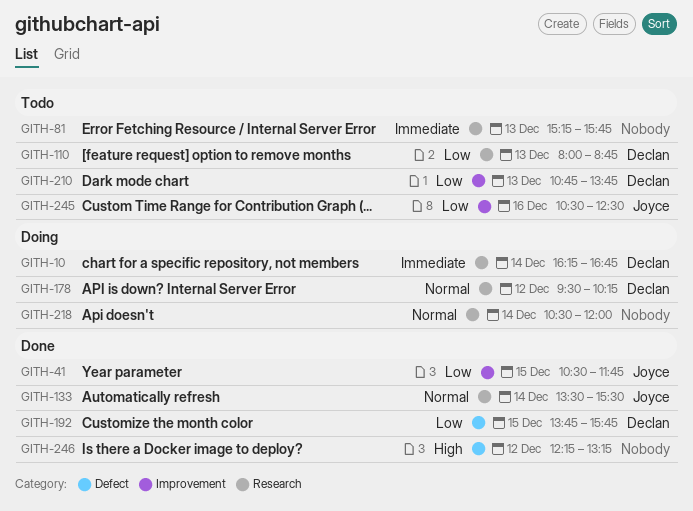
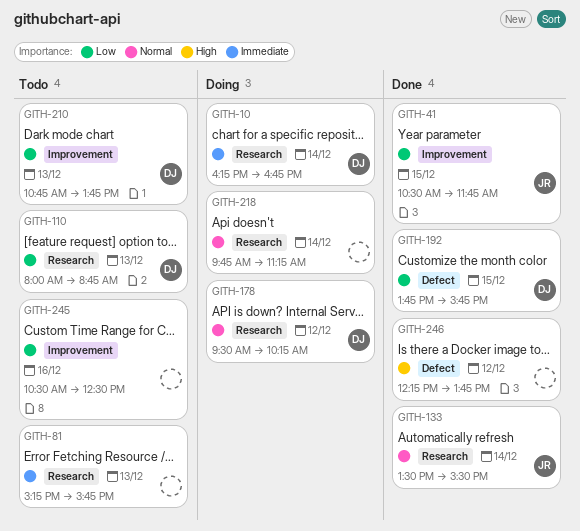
GITH-218, begins: 10:30 -> 09:45
GITH-218, ends: 12:00 -> 11:15
GITH-245, owner: Joyce -> none
GITH-246, ends: 13:15 -> 13:45

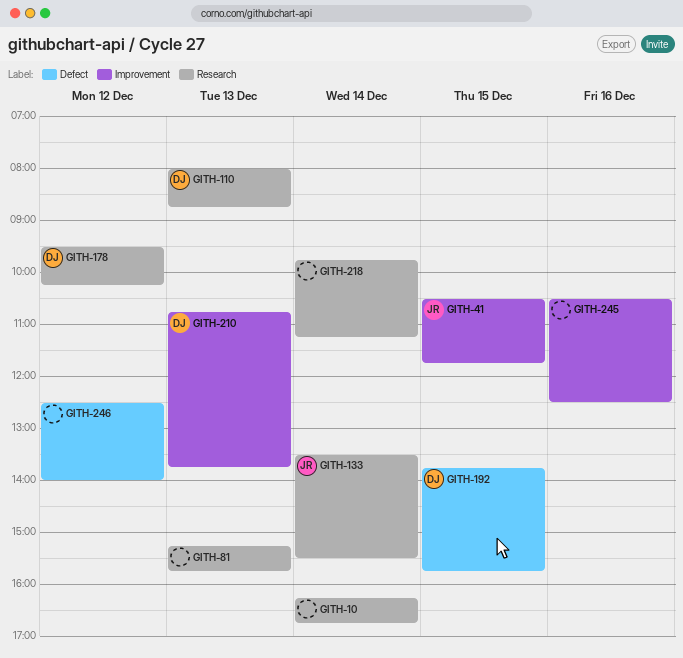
GITH-10, owner: DJ -> none
GITH-246, begins: 12:15 -> 12:30
GITH-246, ends: 13:45 -> 14:00

